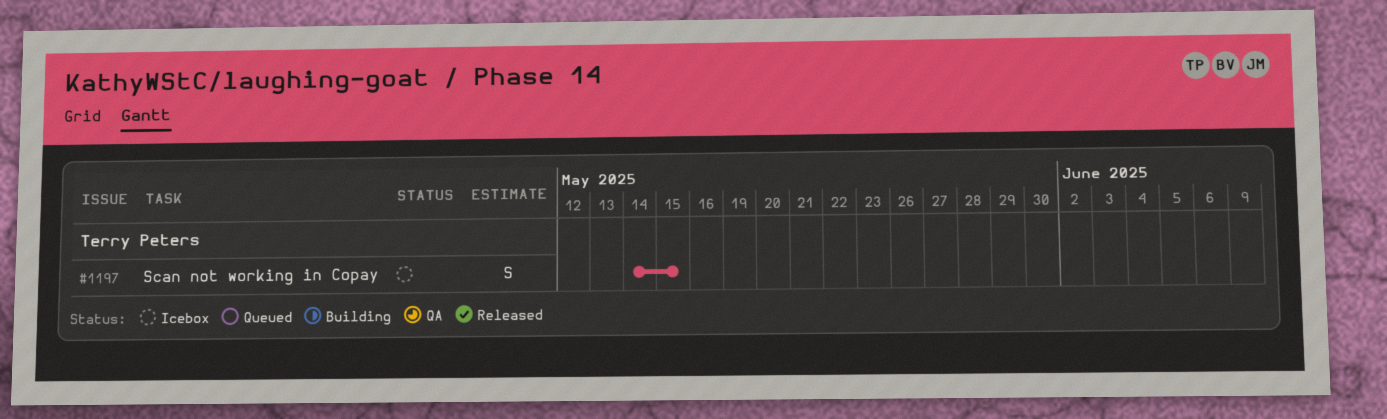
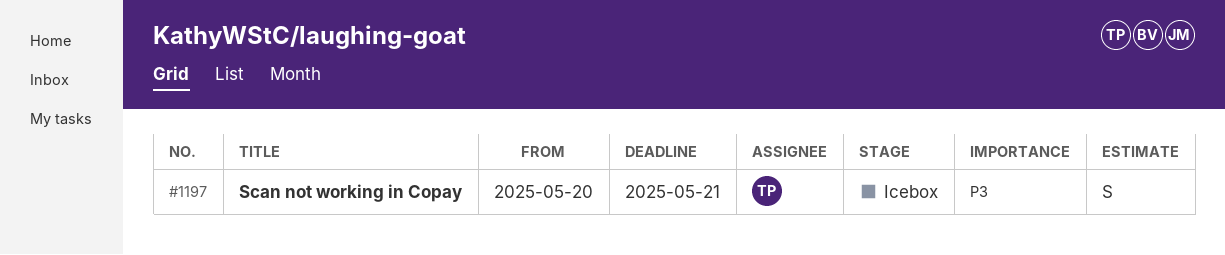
#1197, start: May 14 -> May 20
#1197, due: May 15 -> May 21

